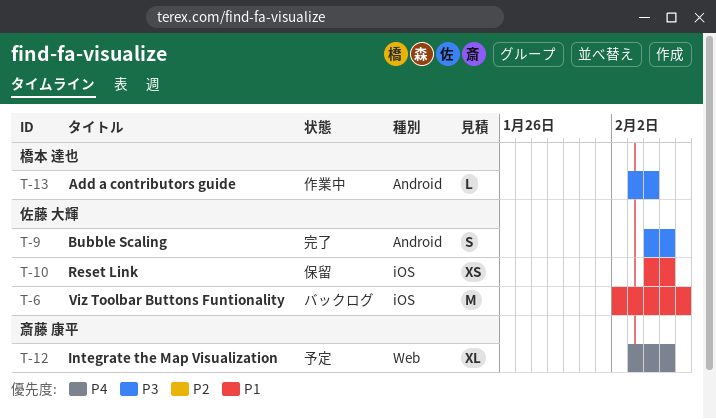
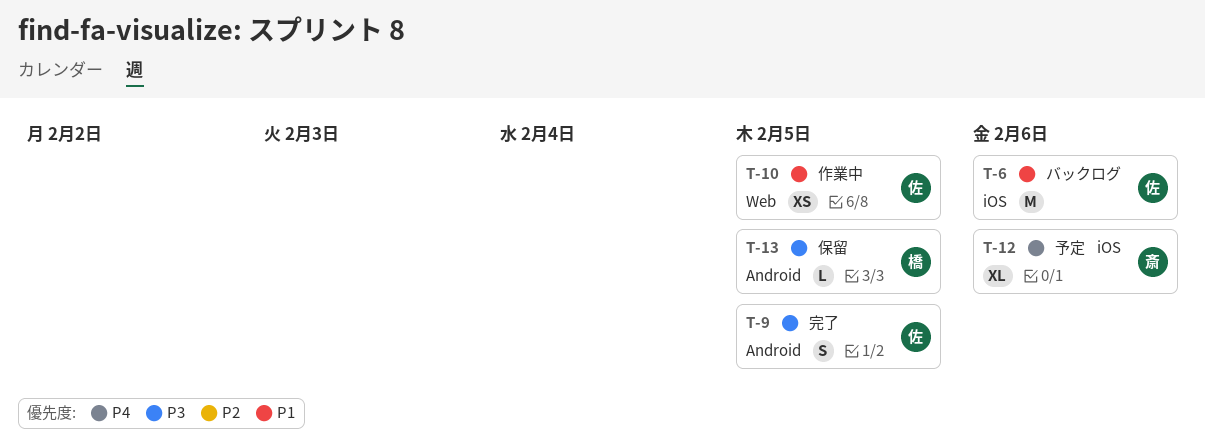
T-10, status: 保留 -> 作業中
T-10, label: iOS -> Web
T-12, label: Web -> iOS
T-12, due: Feb 5 -> Feb 6
T-13, status: 作業中 -> 保留
T-13, due: Feb 4 -> Feb 5

